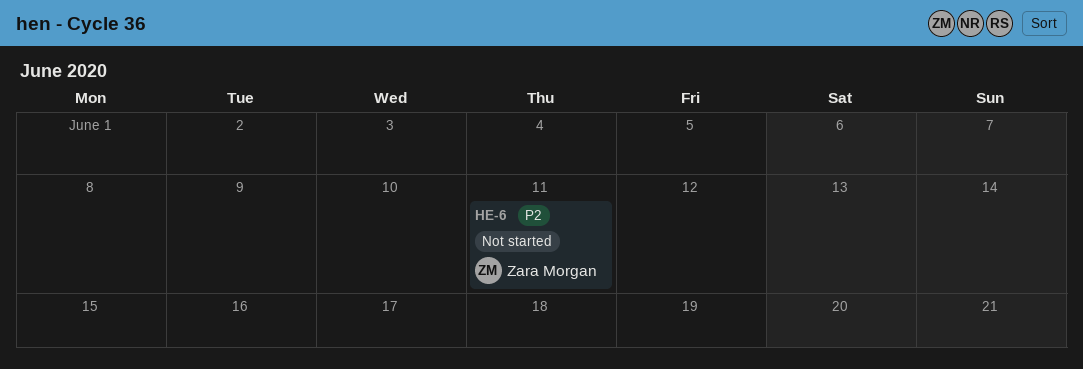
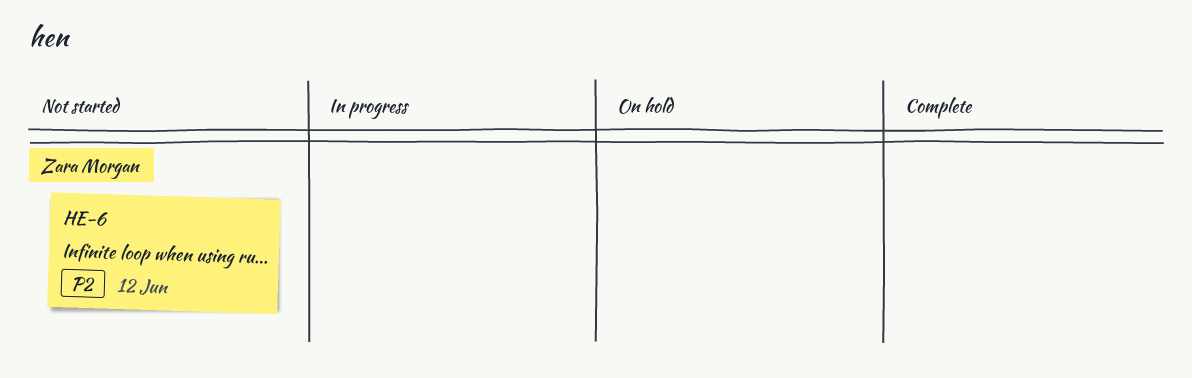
HE-6, due: Jun 11 -> Jun 12

